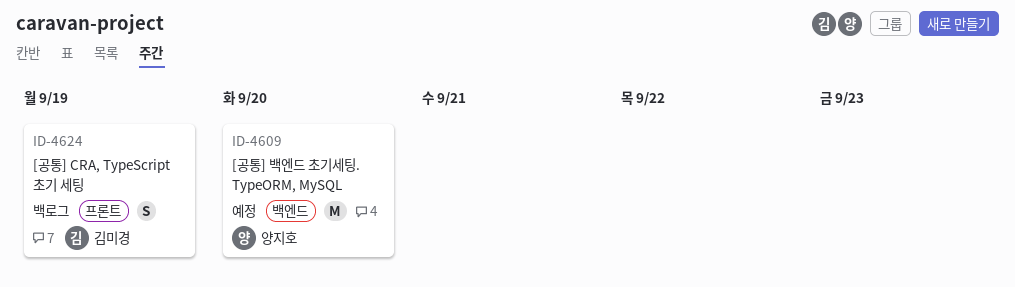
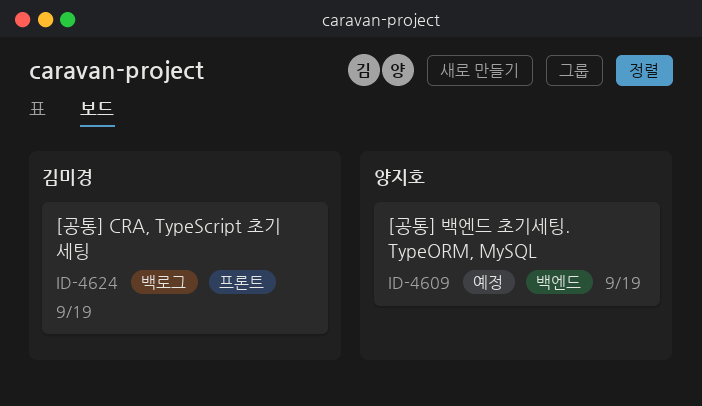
ID-4609, due: Sep 20 -> Sep 19

